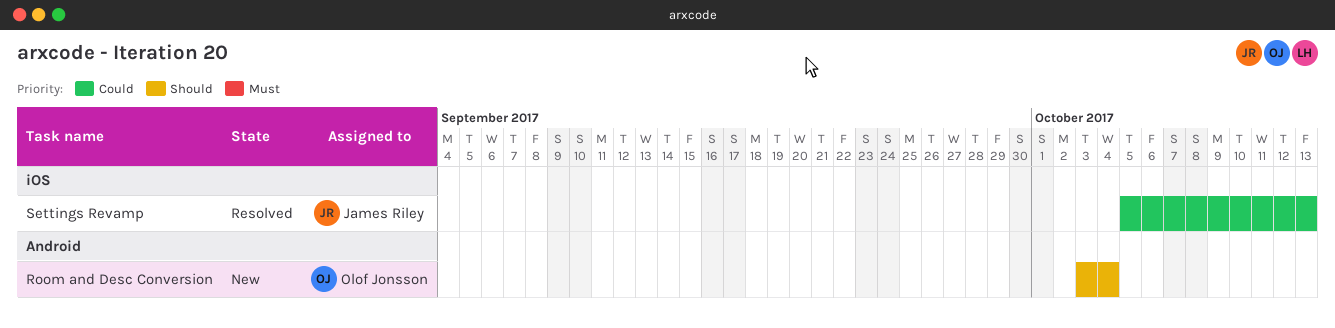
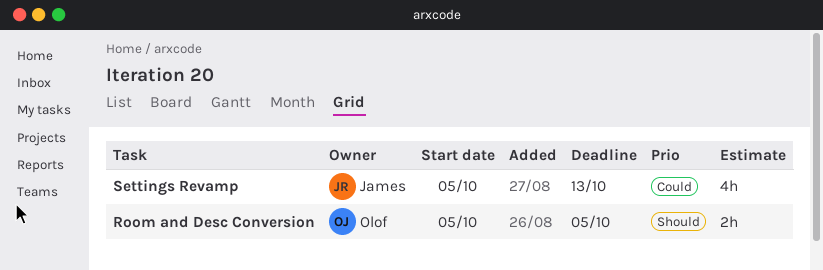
Room and Desc Conversion, start: Oct 3 -> Oct 5
Room and Desc Conversion, due: Oct 4 -> Oct 5

